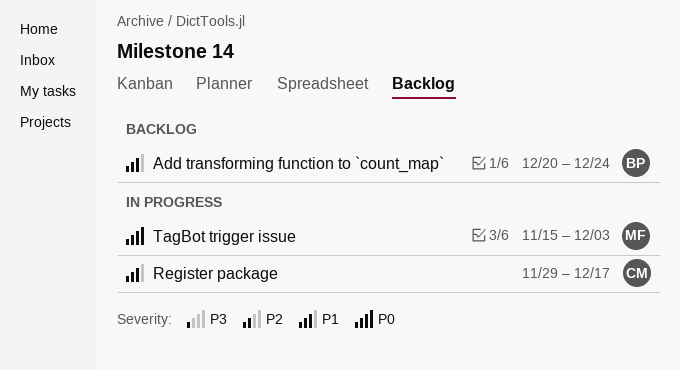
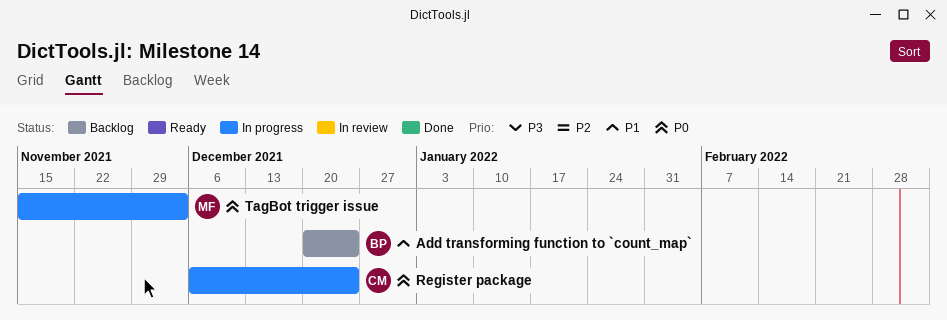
Register package, priority: P1 -> P0
Register package, start: Nov 29 -> Dec 6
Register package, due: Dec 17 -> Dec 24

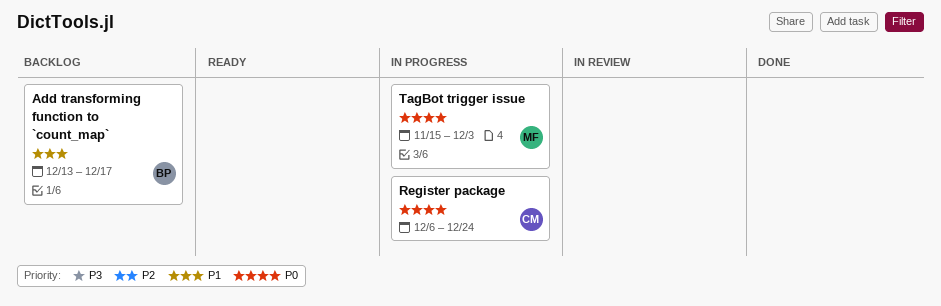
Add transforming function to `count_map`, start: Dec 20 -> Dec 13
Add transforming function to `count_map`, due: Dec 24 -> Dec 17

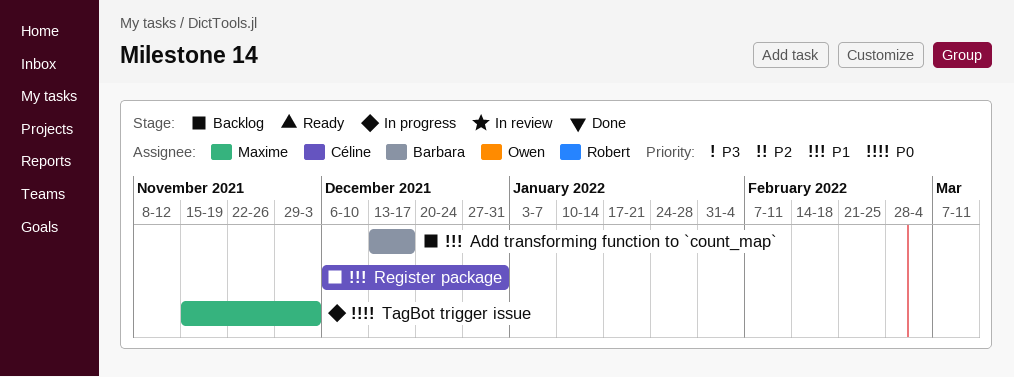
Register package, status: In progress -> Backlog
Register package, priority: P0 -> P1
Register package, due: Dec 24 -> Dec 31

